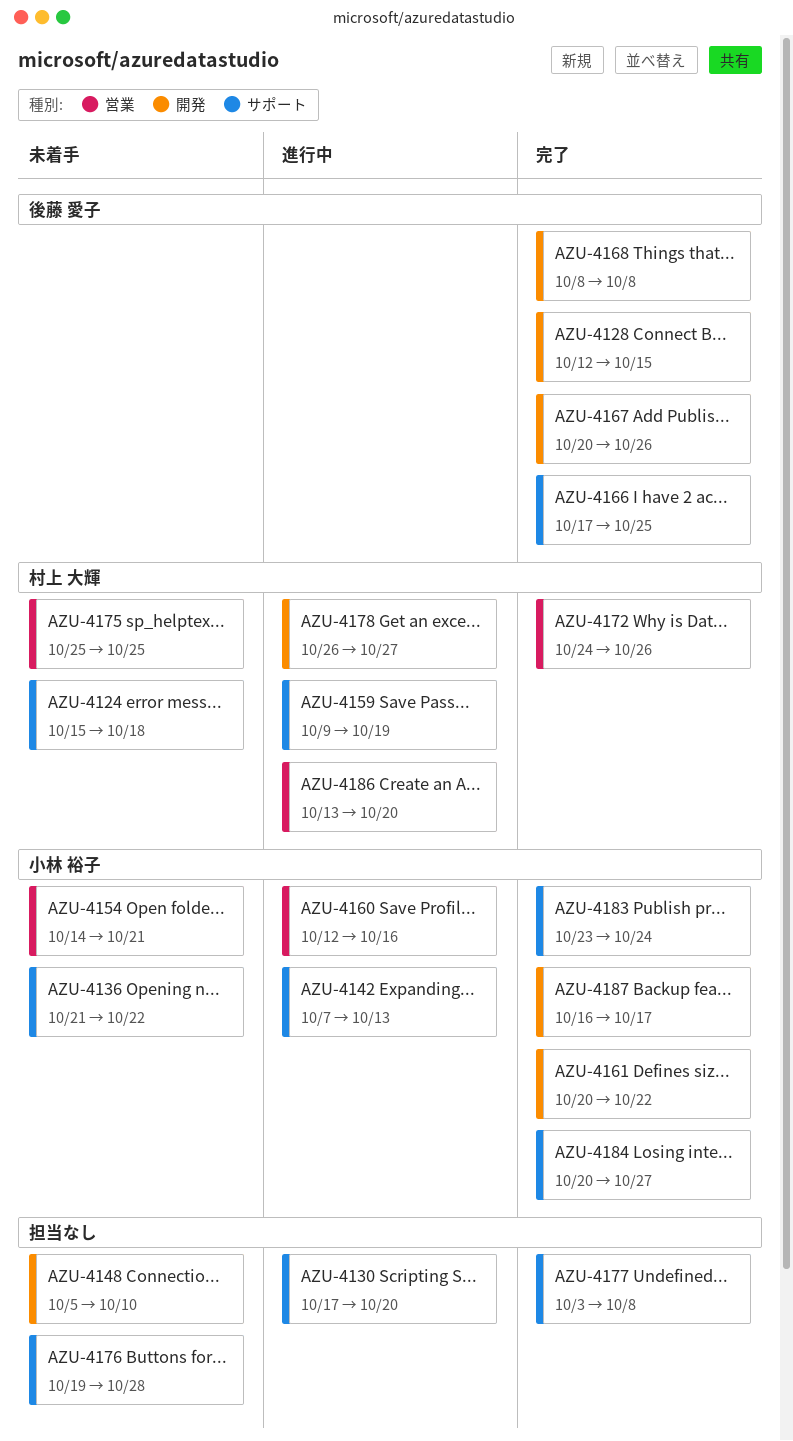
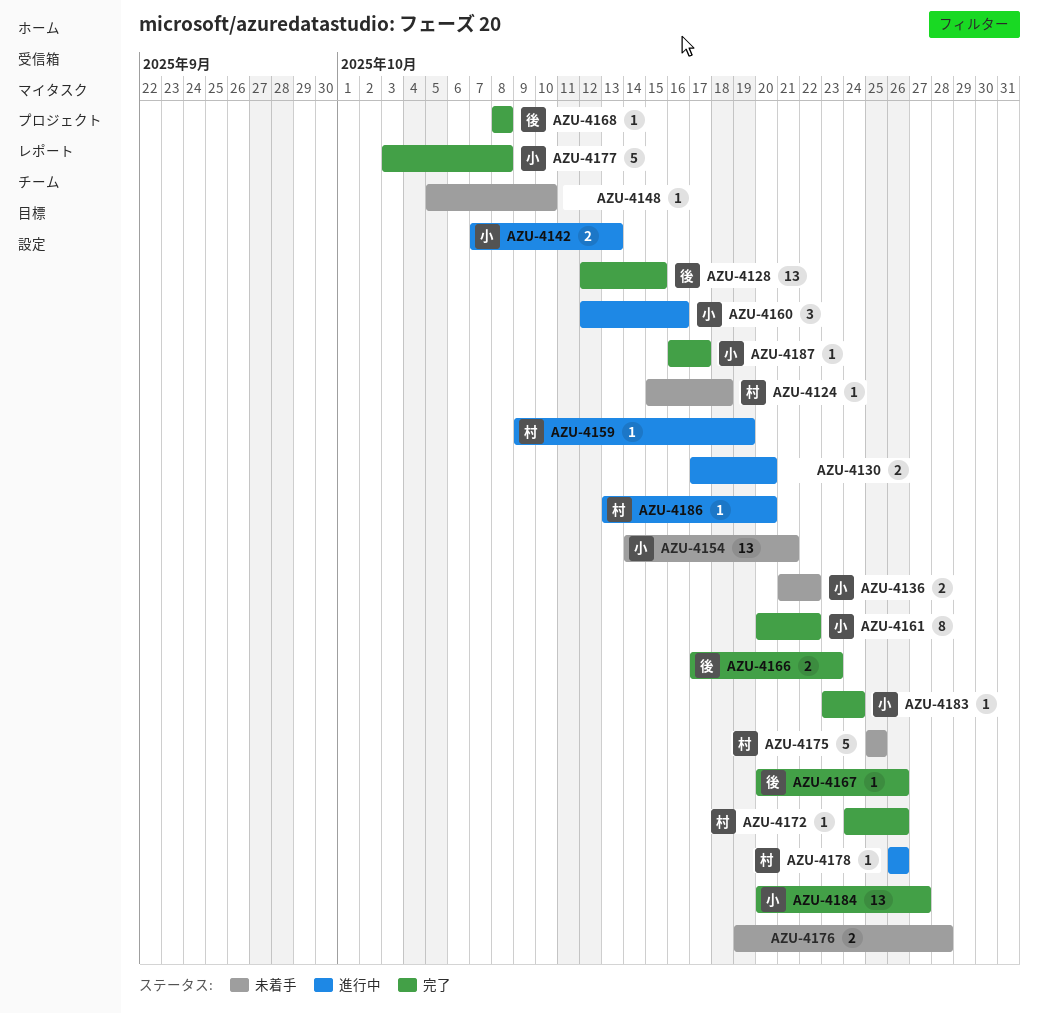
AZU-4166, due: Oct 25 -> Oct 23
AZU-4177, owner: none -> 小林 裕子
AZU-4178, due: Oct 27 -> Oct 26

